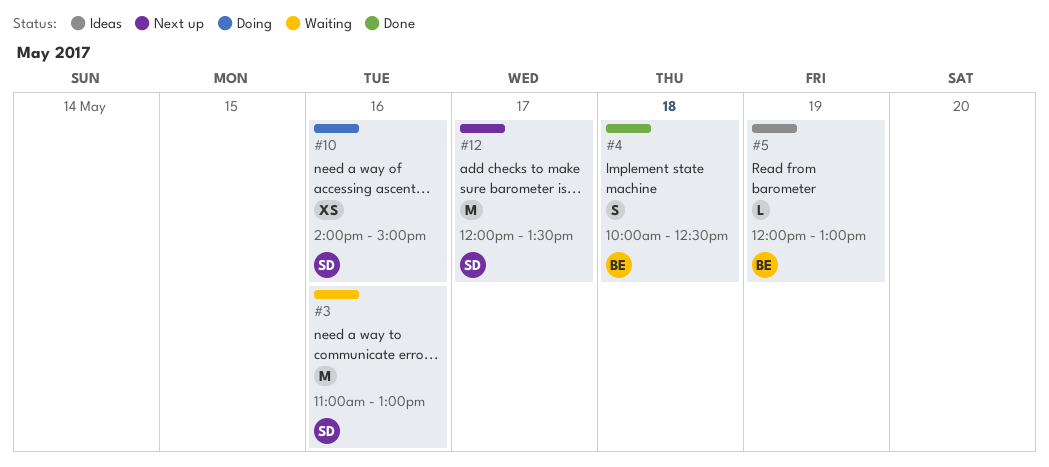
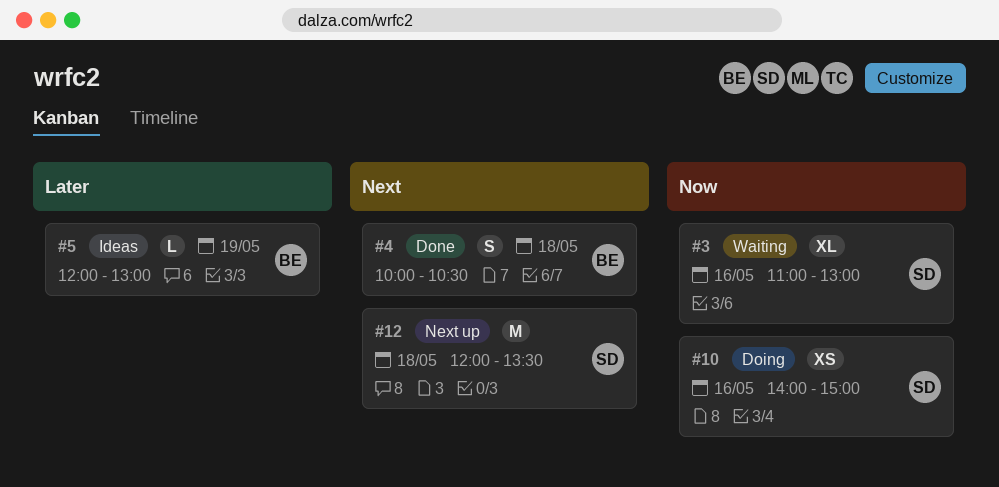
#3, estimate: M -> XL
#4, ends: 12:30 -> 10:30
#12, day: May 17 -> May 18

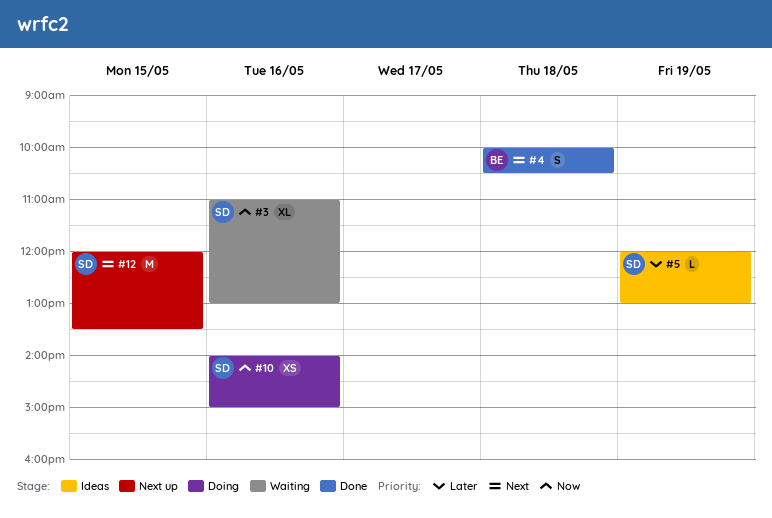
#5, owner: BE -> SD
#12, day: May 18 -> May 15

